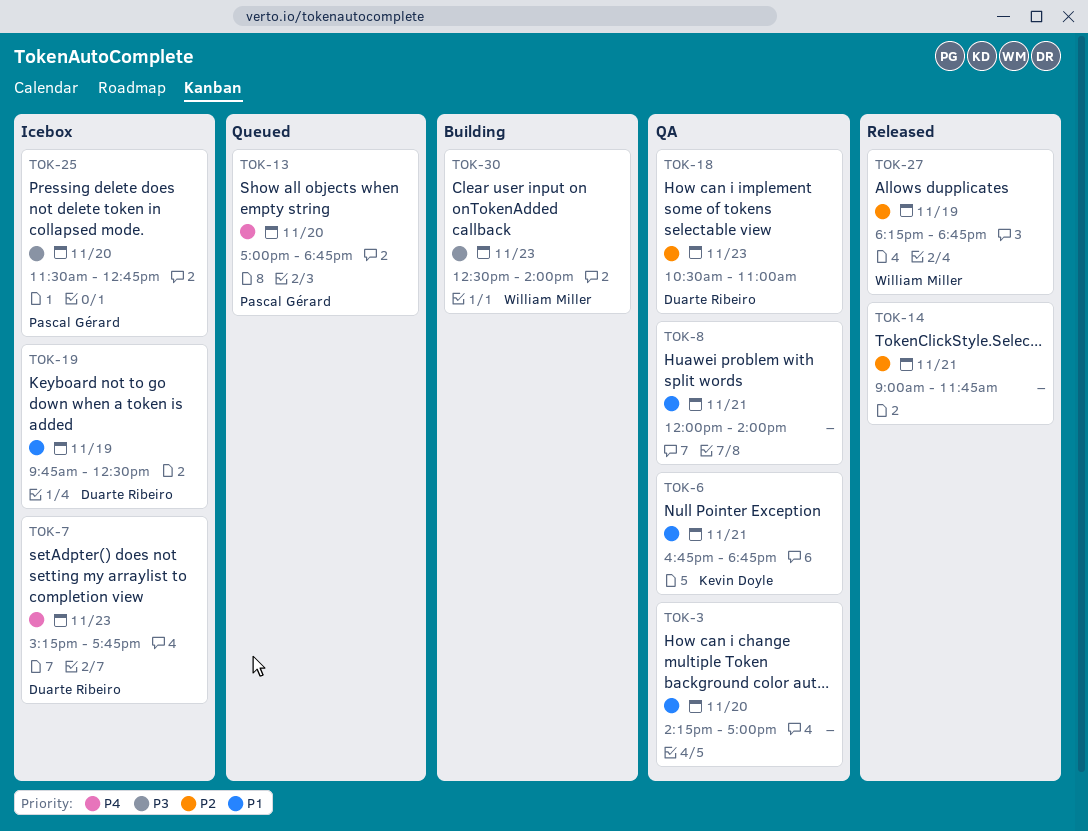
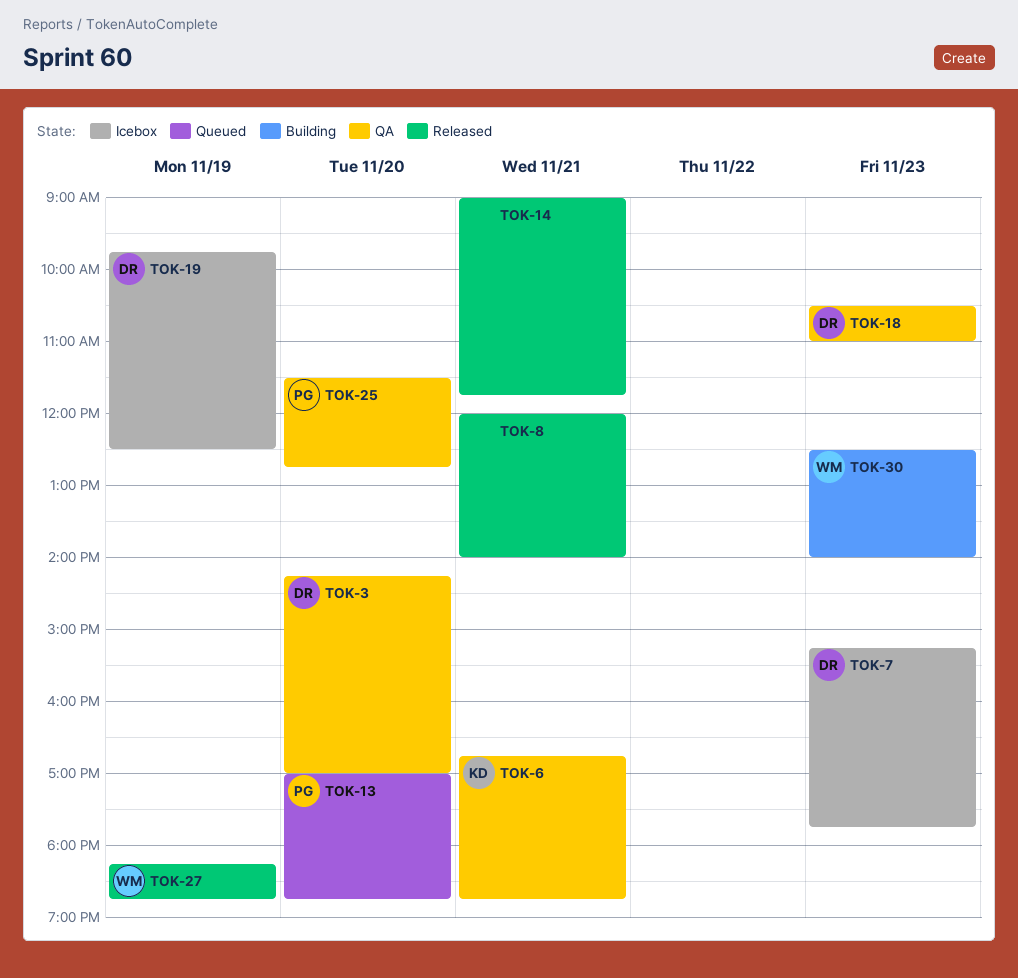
TOK-3, owner: none -> Duarte Ribeiro
TOK-8, status: QA -> Released
TOK-25, status: Icebox -> QA

